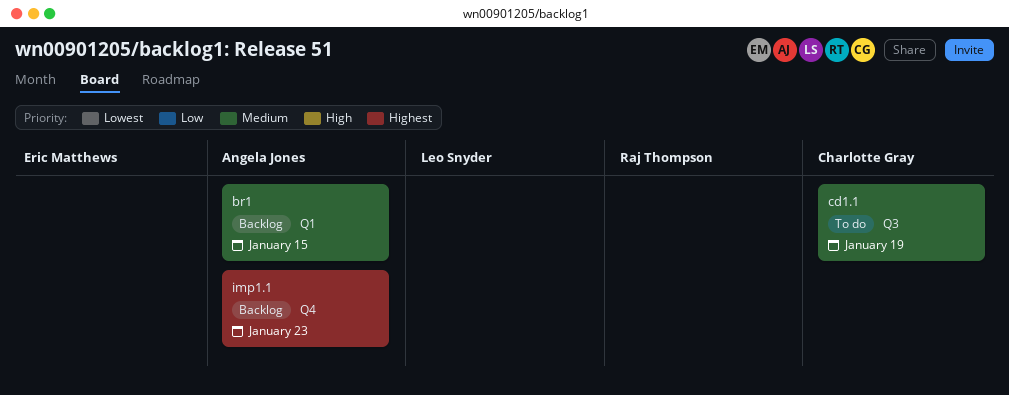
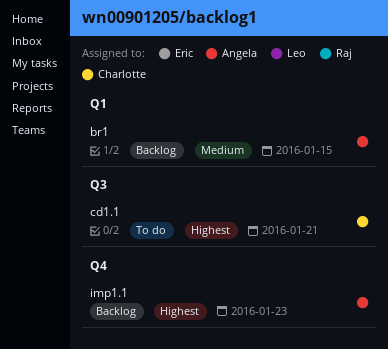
cd1.1, priority: Medium -> Highest
cd1.1, due: Jan 19 -> Jan 21

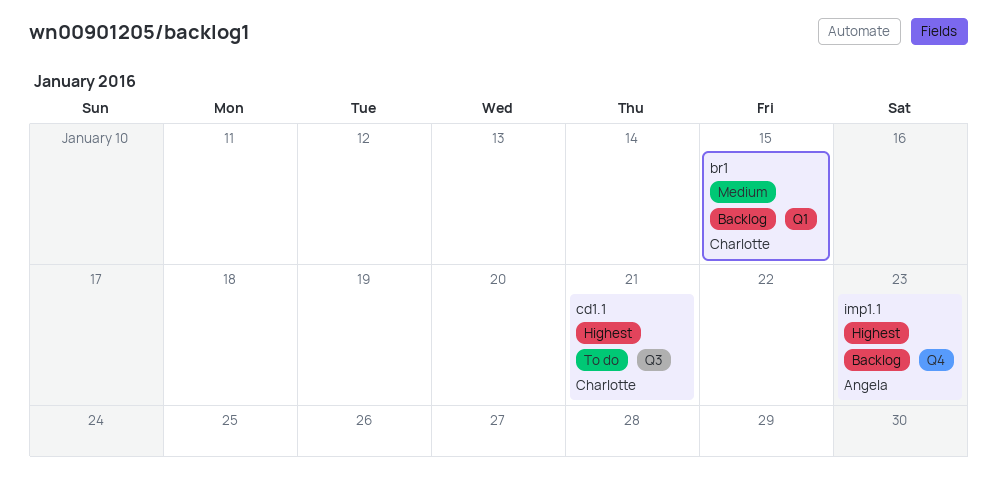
br1, owner: Angela -> Charlotte

